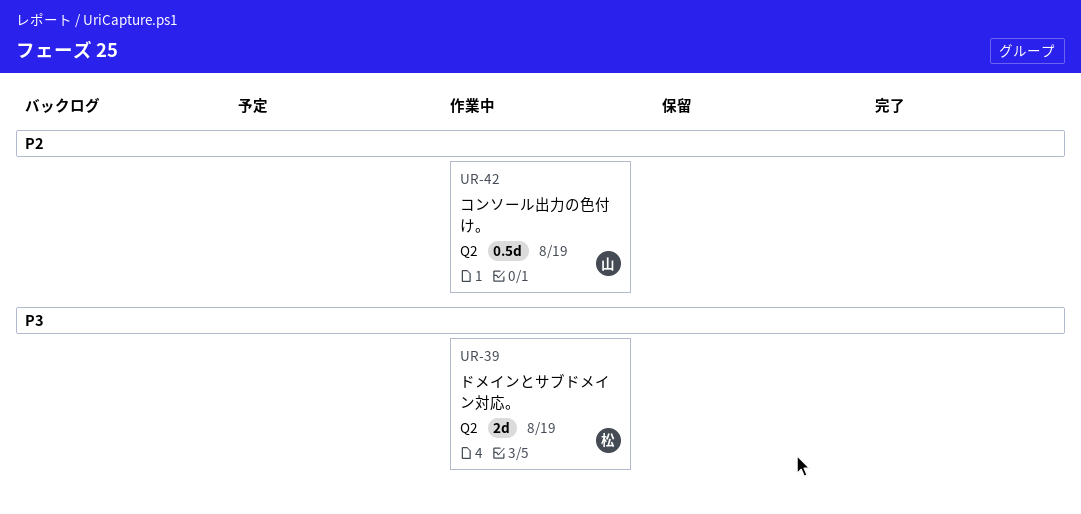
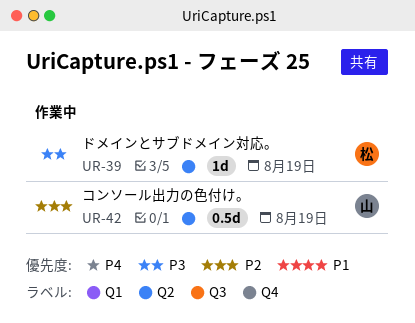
UR-39, estimate: 2d -> 1d

